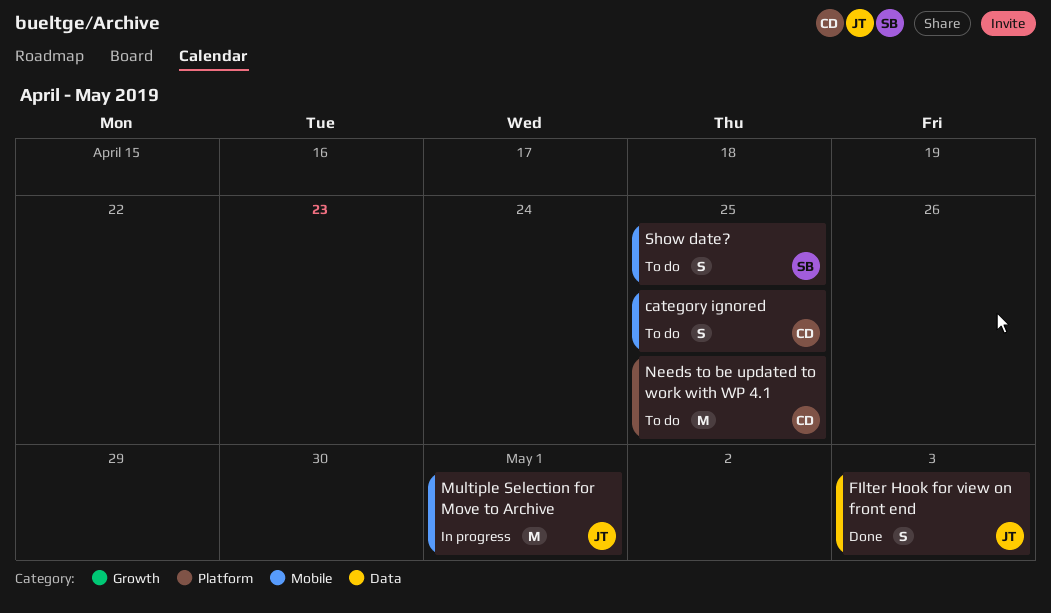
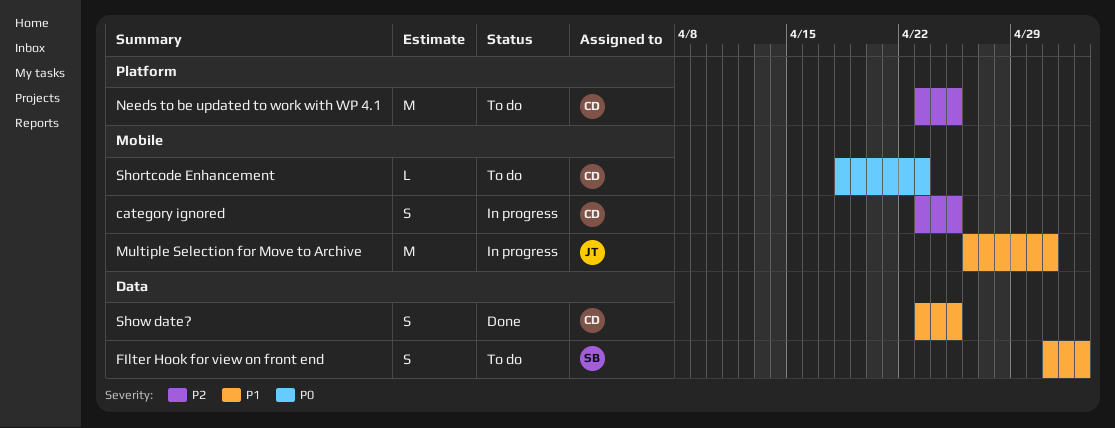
category ignored, status: To do -> In progress
FIlter Hook for view on front end, status: Done -> To do
FIlter Hook for view on front end, owner: JT -> SB
Shortcode Enhancement: none -> present
Show date?, status: To do -> Done
Show date?, owner: SB -> CD
Show date?, label: Mobile -> Data

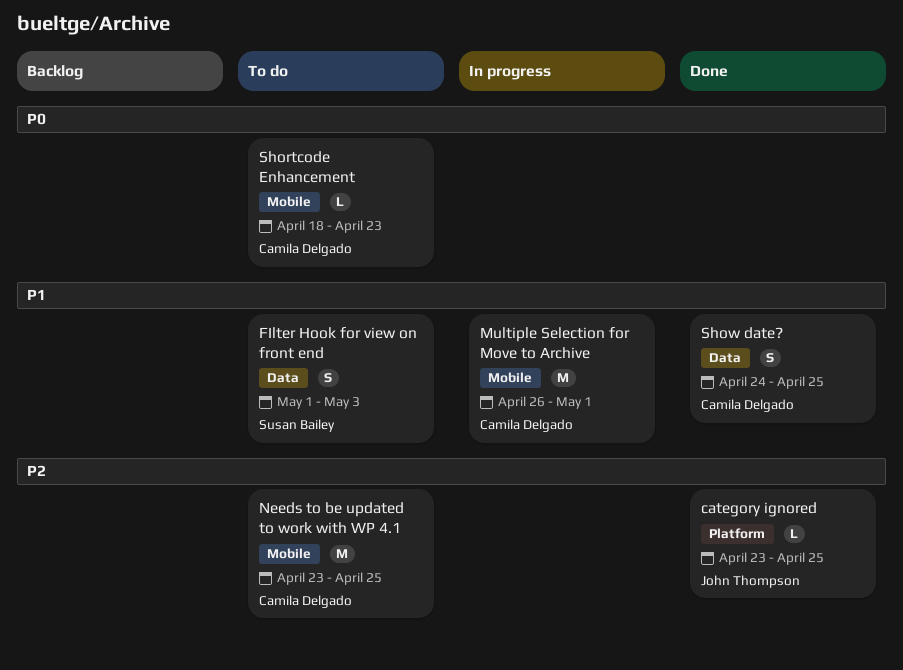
category ignored, status: In progress -> Done
category ignored, owner: Camila Delgado -> John Thompson
category ignored, label: Mobile -> Platform
category ignored, estimate: S -> L
Multiple Selection for Move to Archive, owner: John Thompson -> Camila Delgado
Needs to be updated to work with WP 4.1, label: Platform -> Mobile
Show date?, start: Apr 23 -> Apr 24

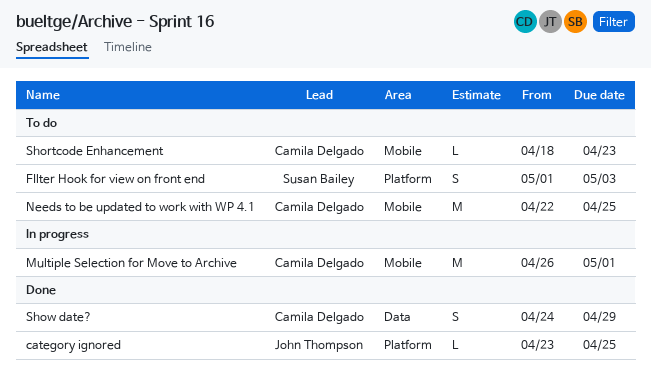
FIlter Hook for view on front end, label: Data -> Platform
Needs to be updated to work with WP 4.1, start: Apr 23 -> Apr 22
Show date?, due: Apr 25 -> Apr 29

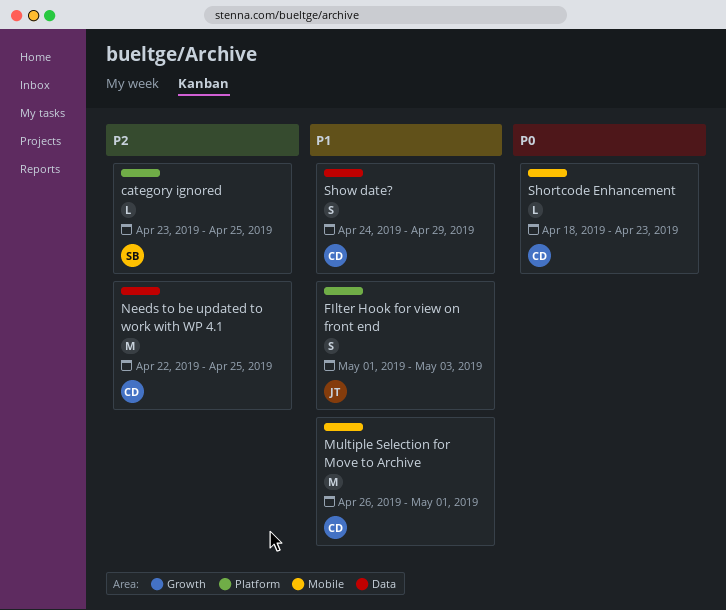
category ignored, owner: John Thompson -> Susan Bailey
FIlter Hook for view on front end, owner: Susan Bailey -> John Thompson
Needs to be updated to work with WP 4.1, label: Mobile -> Data

